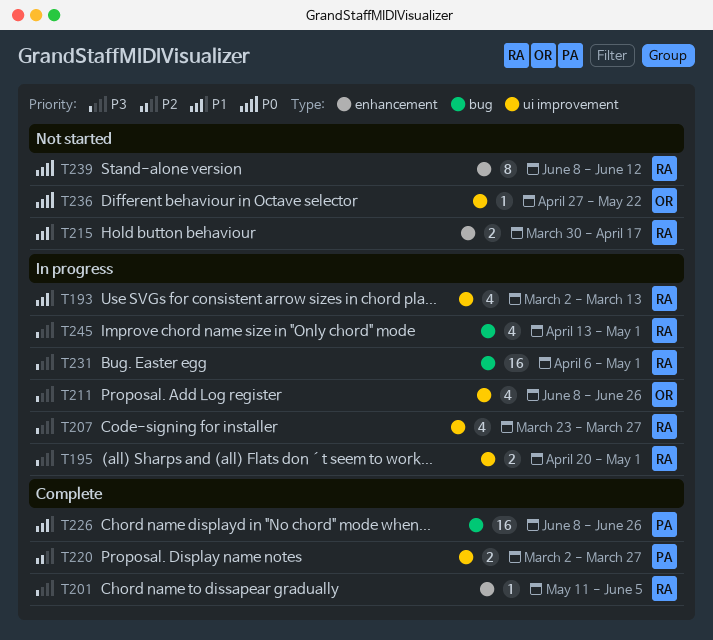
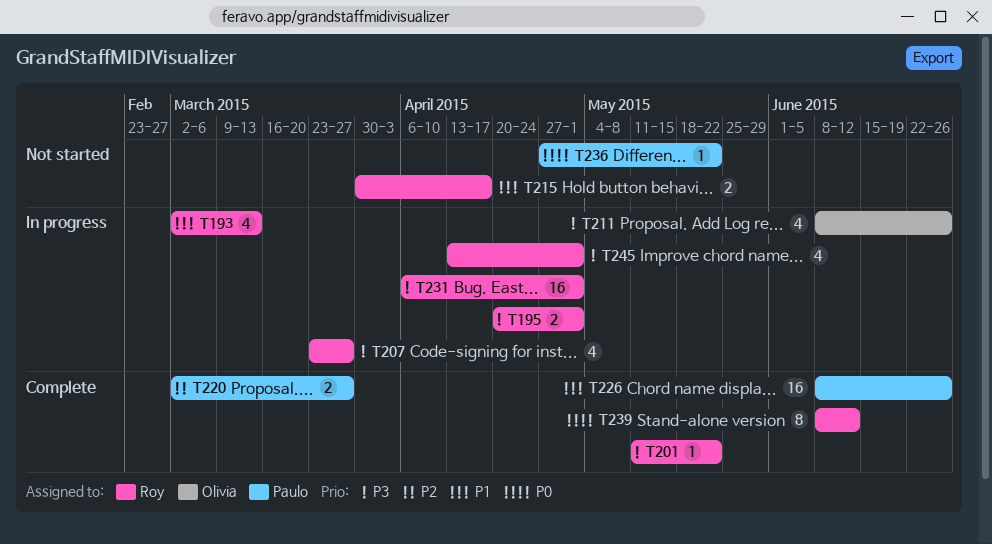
T201, due: Jun 5 -> May 22
T236, owner: Olivia -> Paulo
T239, status: Not started -> Complete

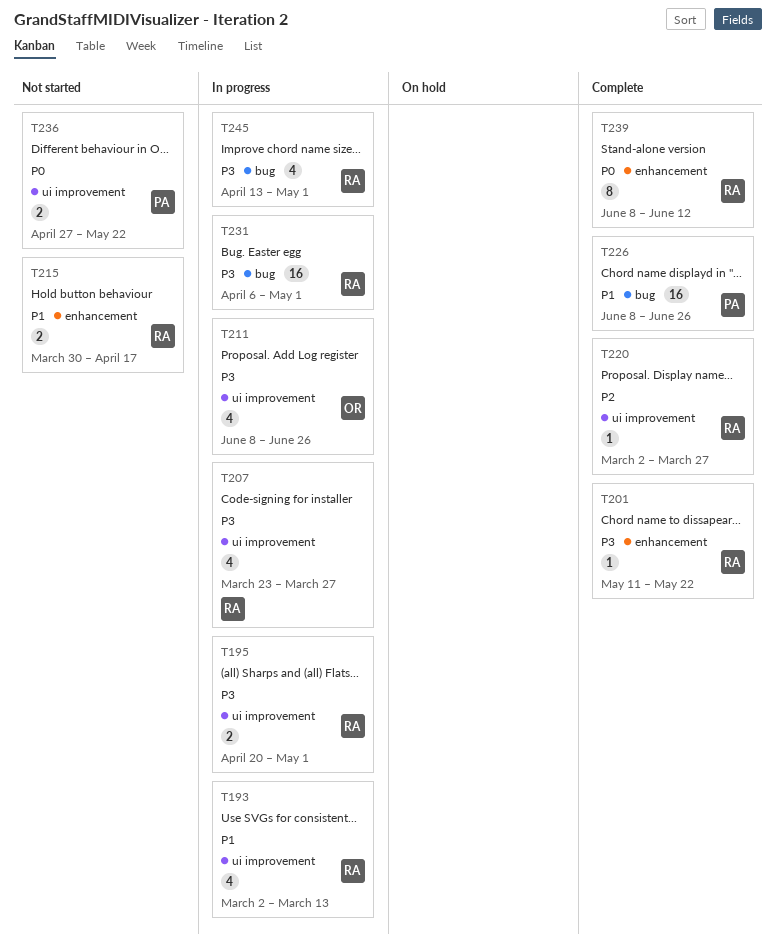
T220, owner: Paulo -> Roy
T220, estimate: 2 -> 1
T236, estimate: 1 -> 2

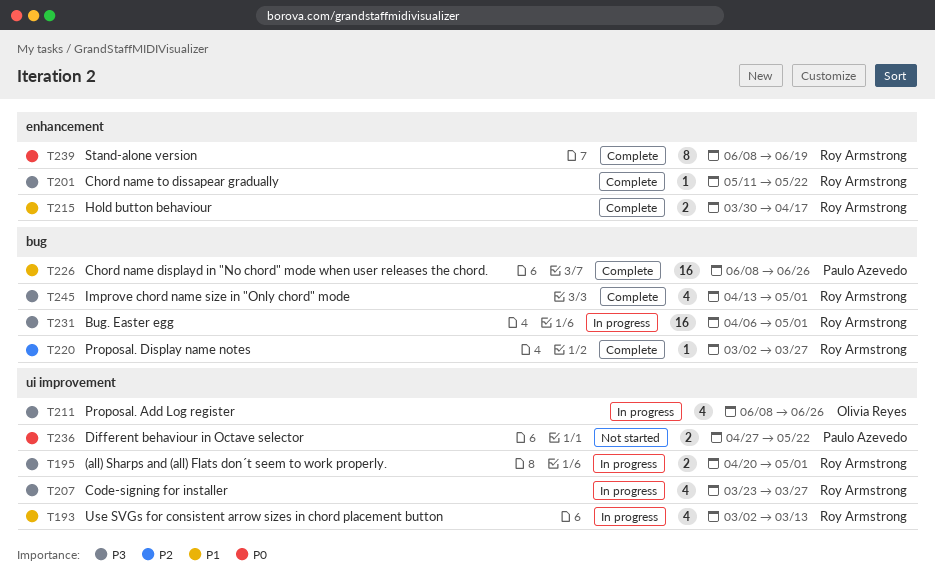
T215, status: Not started -> Complete
T220, label: ui improvement -> bug
T239, due: Jun 12 -> Jun 19
T245, status: In progress -> Complete

